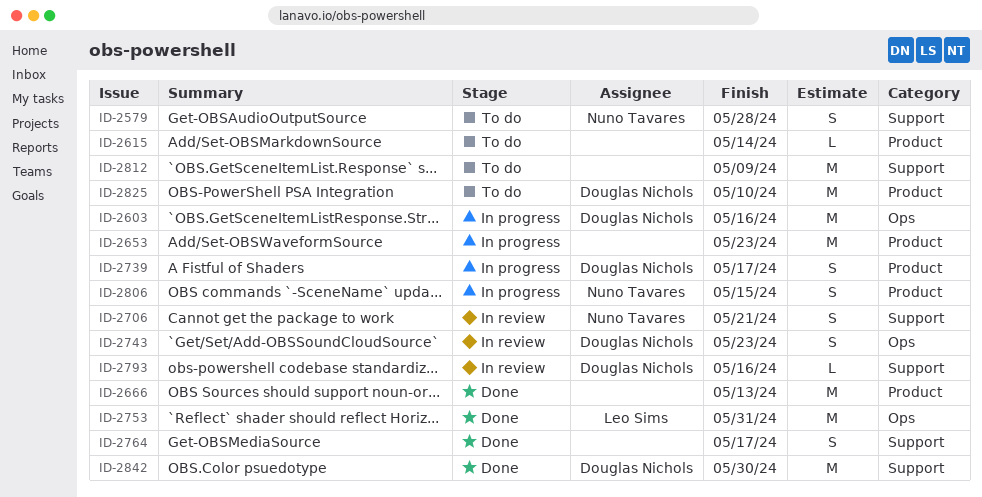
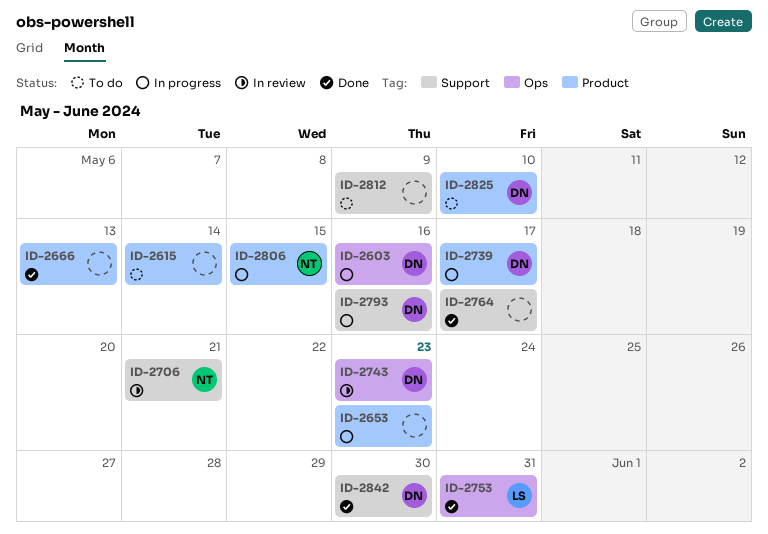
ID-2579: present -> none
ID-2793, status: In review -> In progress

